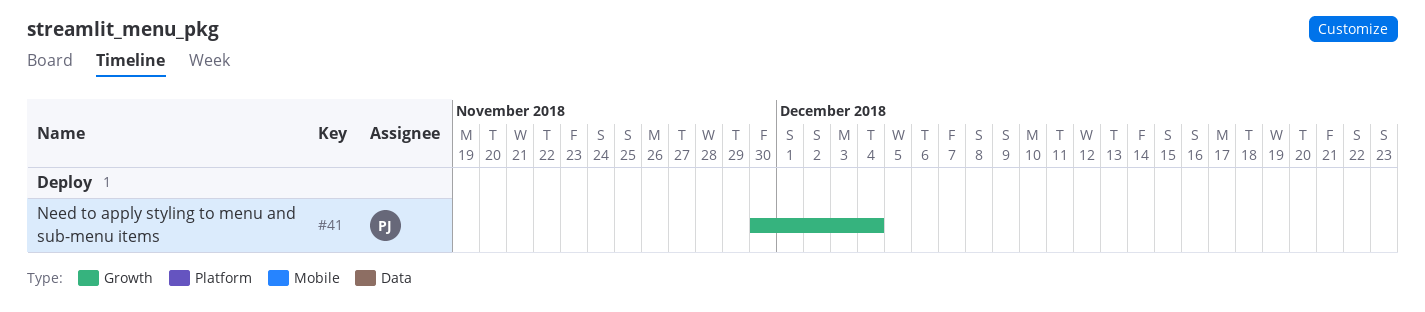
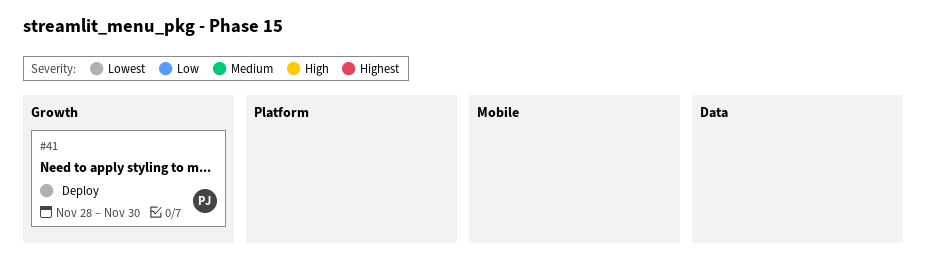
#41, start: Nov 30 -> Nov 28
#41, due: Dec 4 -> Nov 30

